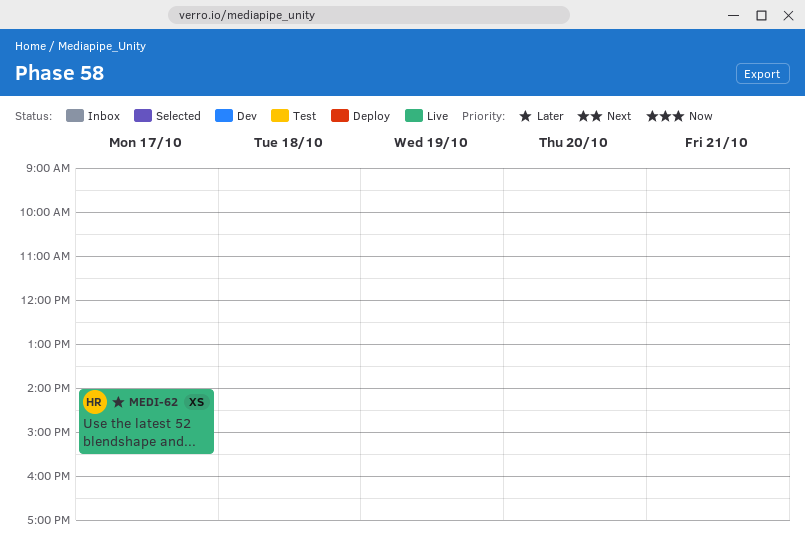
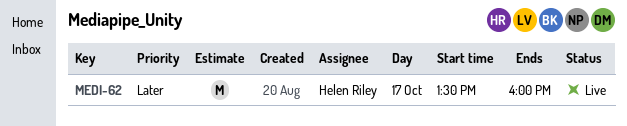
MEDI-62, estimate: XS -> M
MEDI-62, begins: 14:00 -> 13:30
MEDI-62, ends: 15:30 -> 16:00

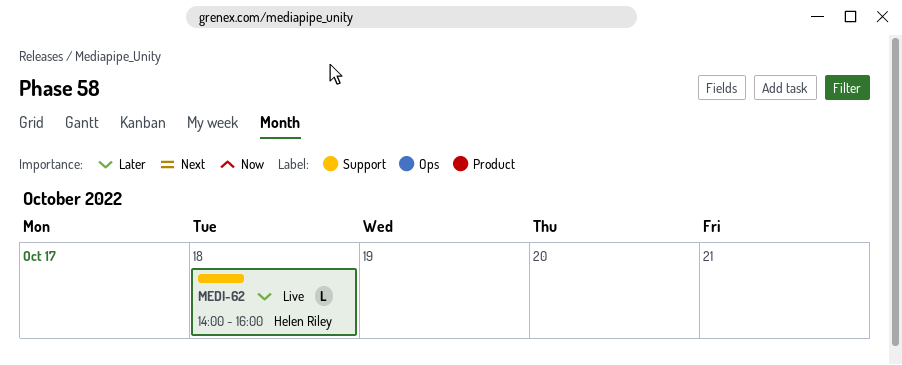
MEDI-62, estimate: M -> L
MEDI-62, day: Oct 17 -> Oct 18
MEDI-62, begins: 13:30 -> 14:00

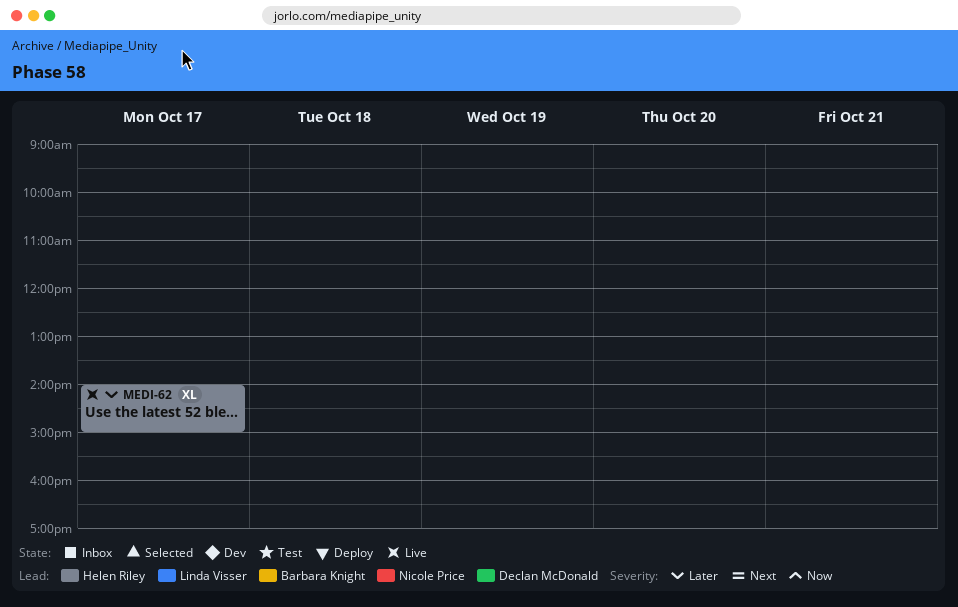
MEDI-62, estimate: L -> XL
MEDI-62, day: Oct 18 -> Oct 17
MEDI-62, ends: 16:00 -> 15:00

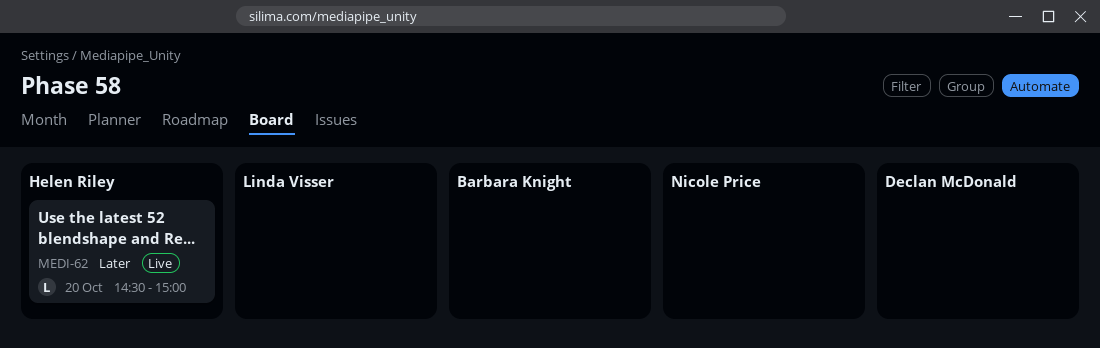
MEDI-62, estimate: XL -> L
MEDI-62, day: Oct 17 -> Oct 20
MEDI-62, begins: 14:00 -> 14:30

